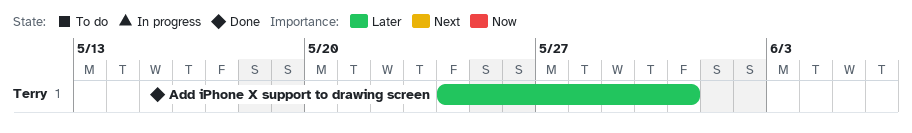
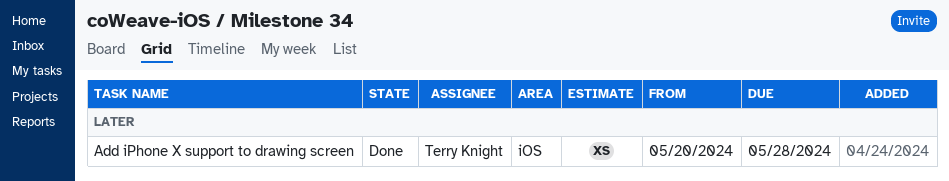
Add iPhone X support to drawing screen, start: May 24 -> May 20
Add iPhone X support to drawing screen, due: May 31 -> May 28

